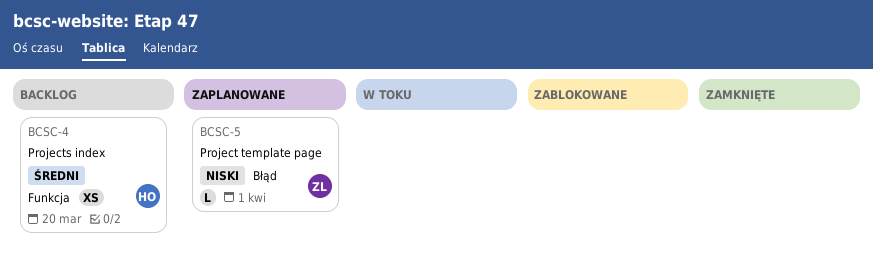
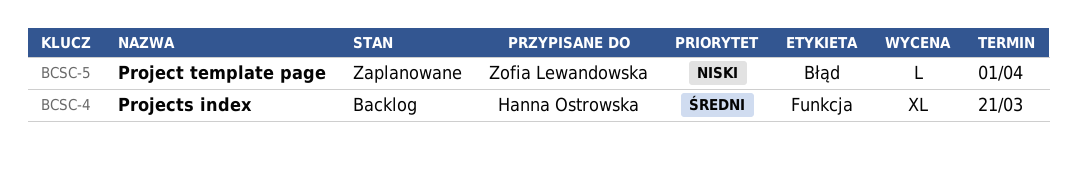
BCSC-4, estimate: XS -> XL
BCSC-4, due: Mar 20 -> Mar 21

